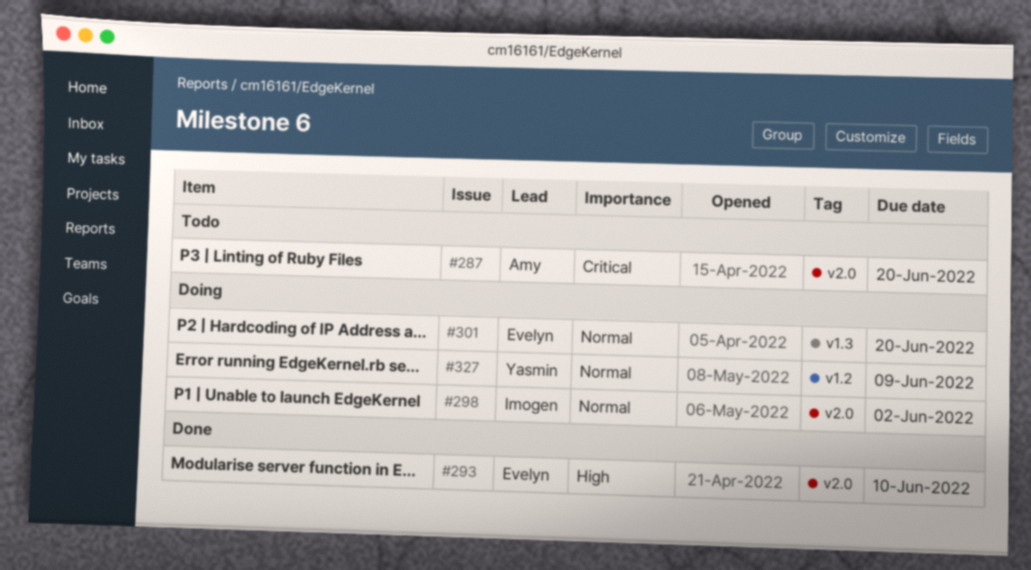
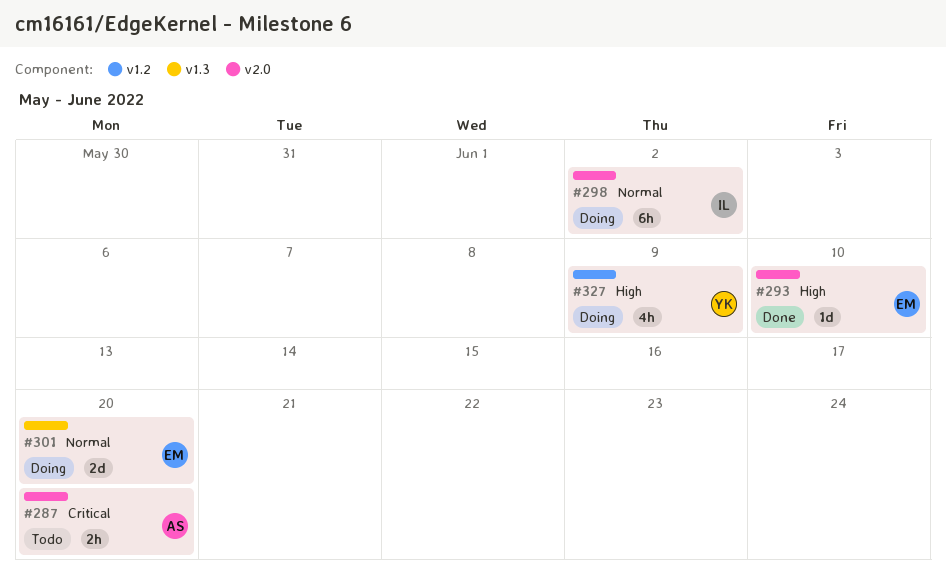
#327, priority: Normal -> High

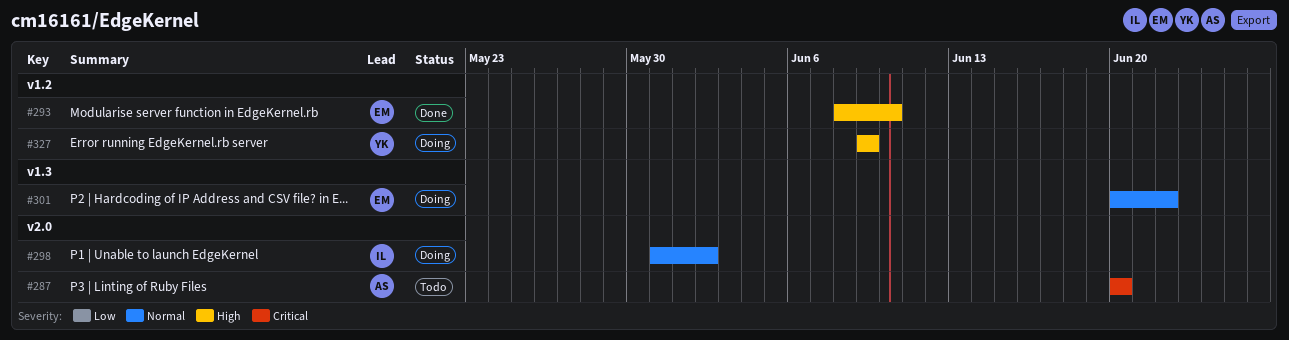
#293, label: v2.0 -> v1.2
#301, due: Jun 20 -> Jun 22

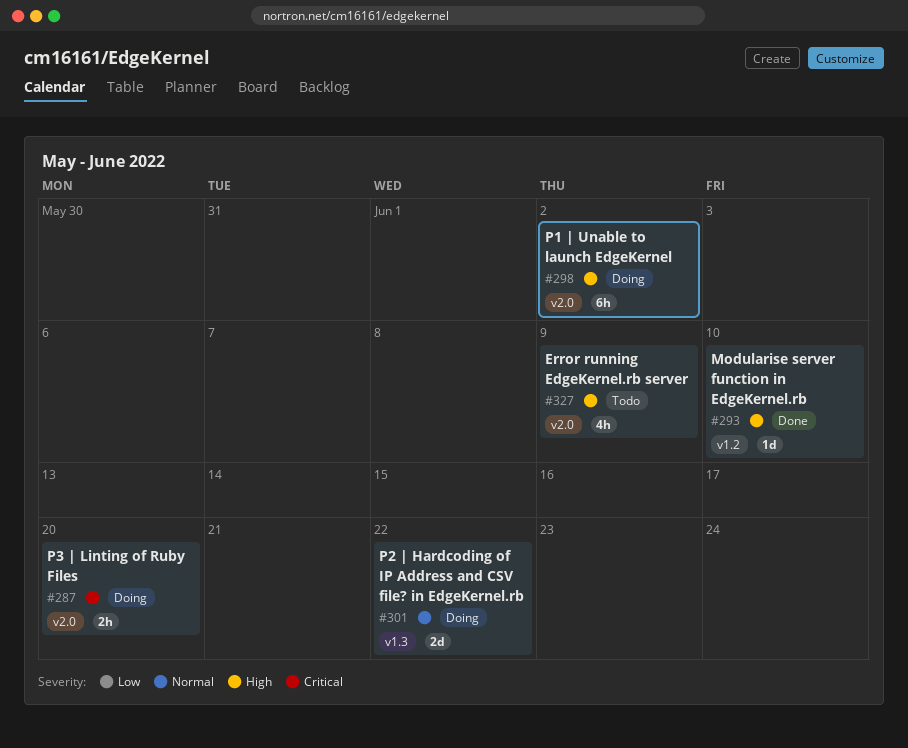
#287, status: Todo -> Doing
#298, priority: Normal -> High
#327, status: Doing -> Todo
#327, label: v1.2 -> v2.0

